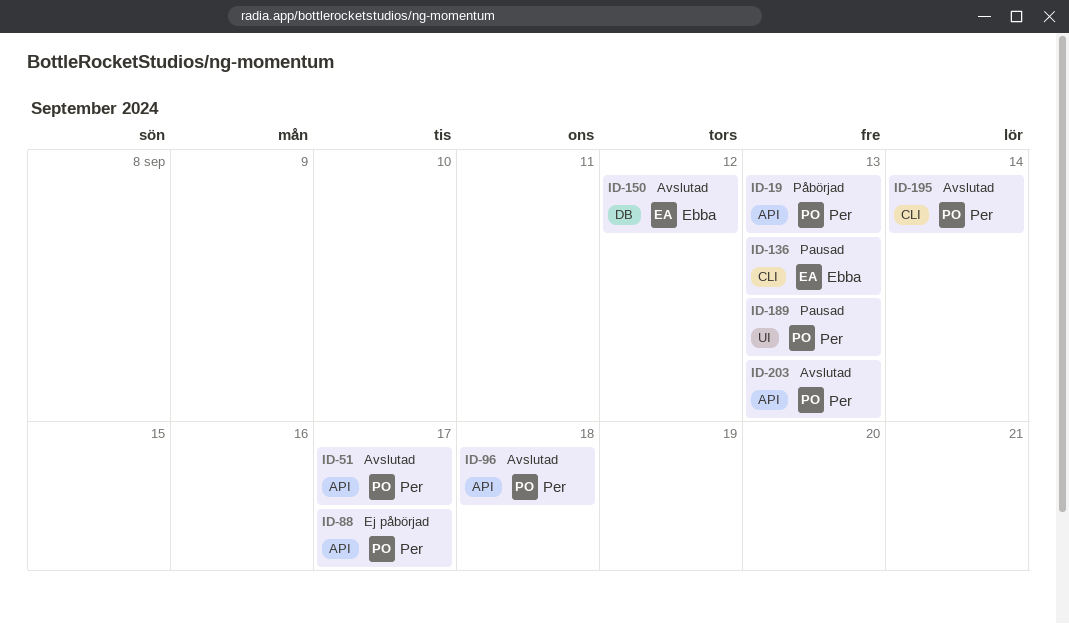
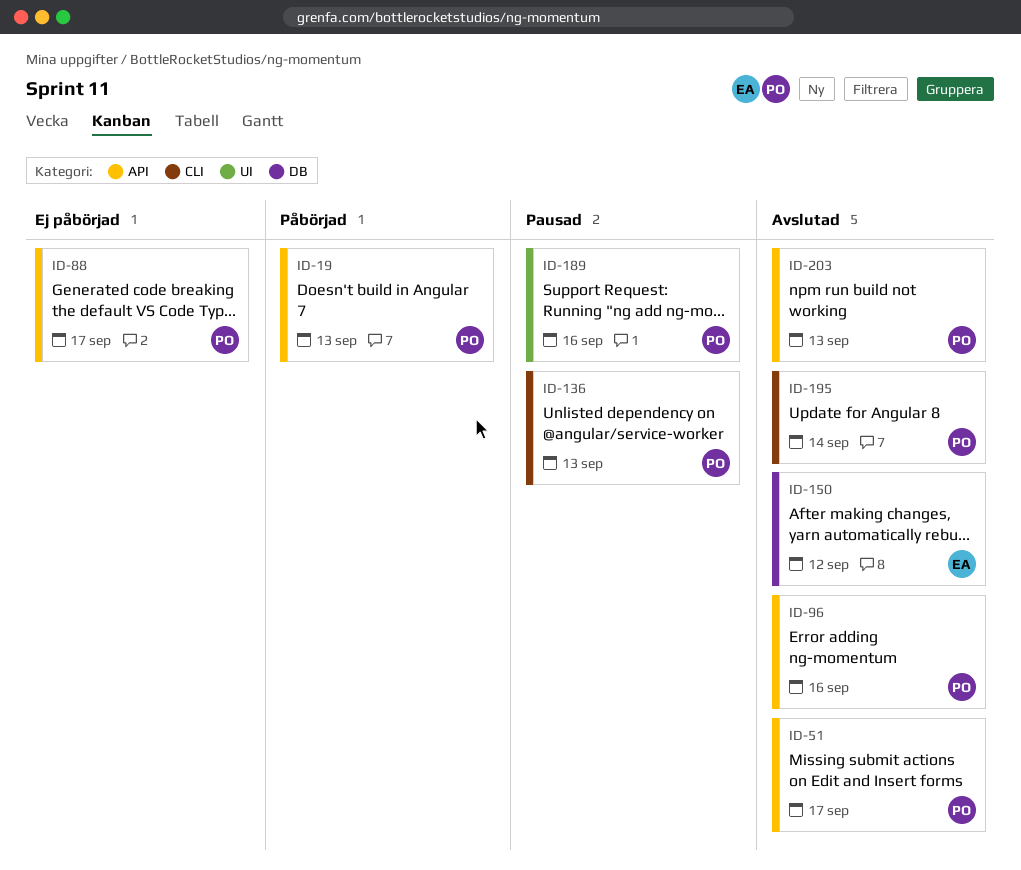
ID-96, due: Sep 18 -> Sep 16
ID-136, owner: Ebba -> Per
ID-189, due: Sep 13 -> Sep 16

